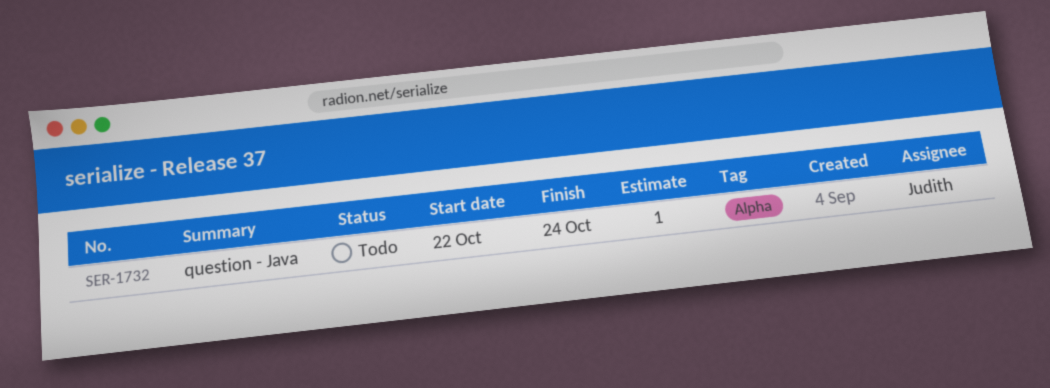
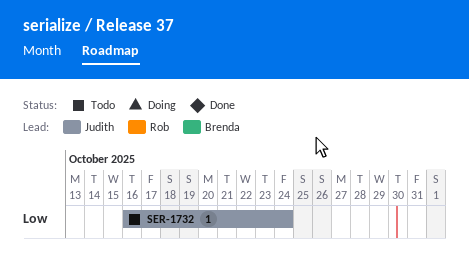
SER-1732, start: Oct 22 -> Oct 16

